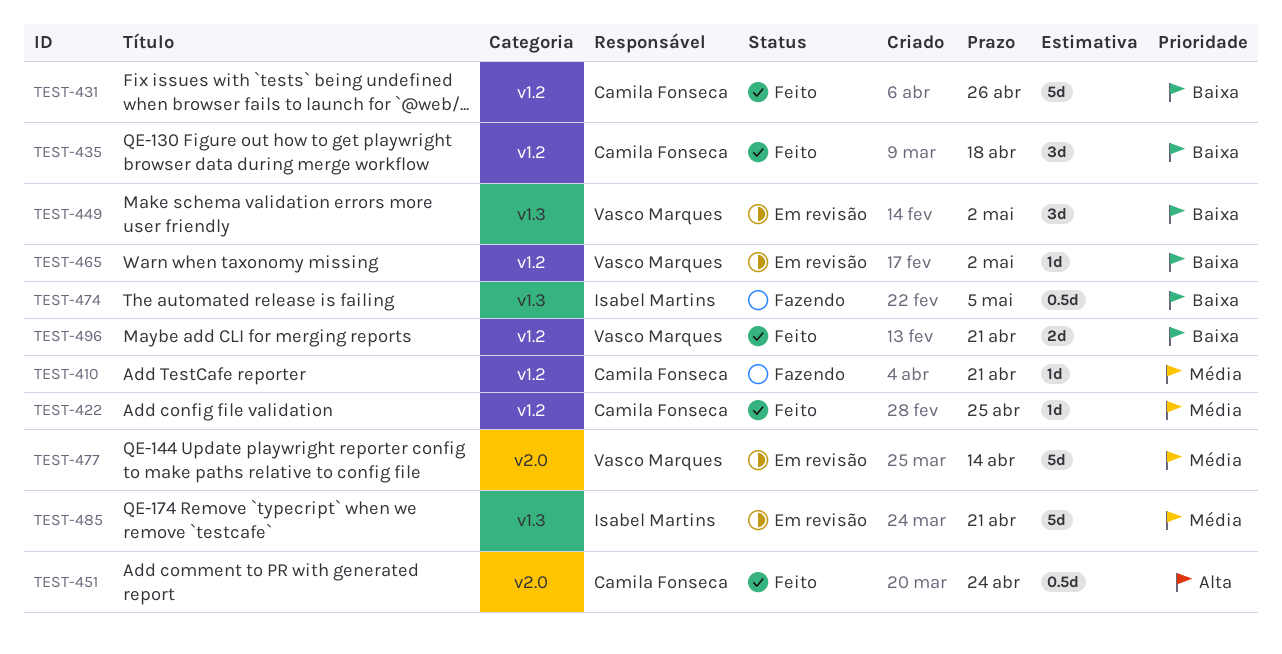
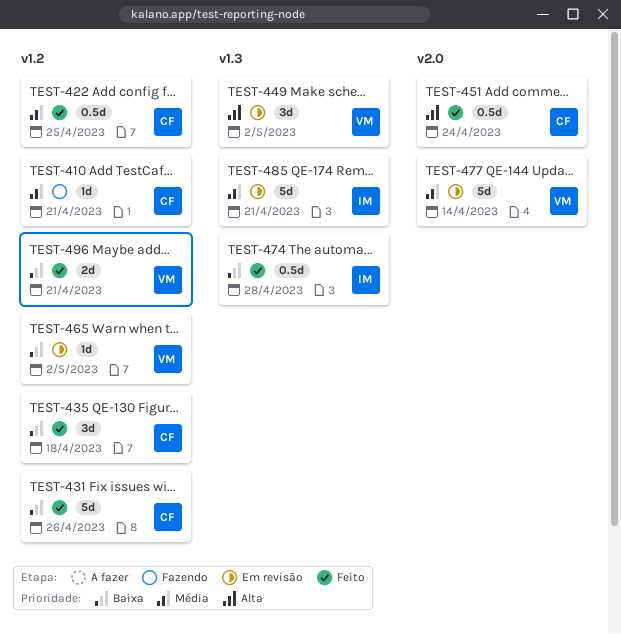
TEST-422, estimate: 1d -> 0.5d
TEST-449, priority: Baixa -> Alta
TEST-474, status: Fazendo -> Feito
TEST-474, due: May 5 -> Apr 28

